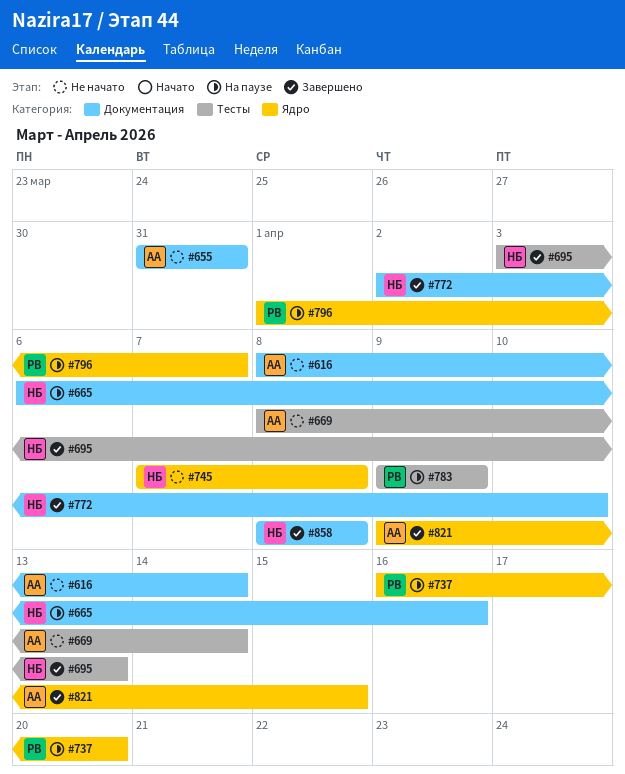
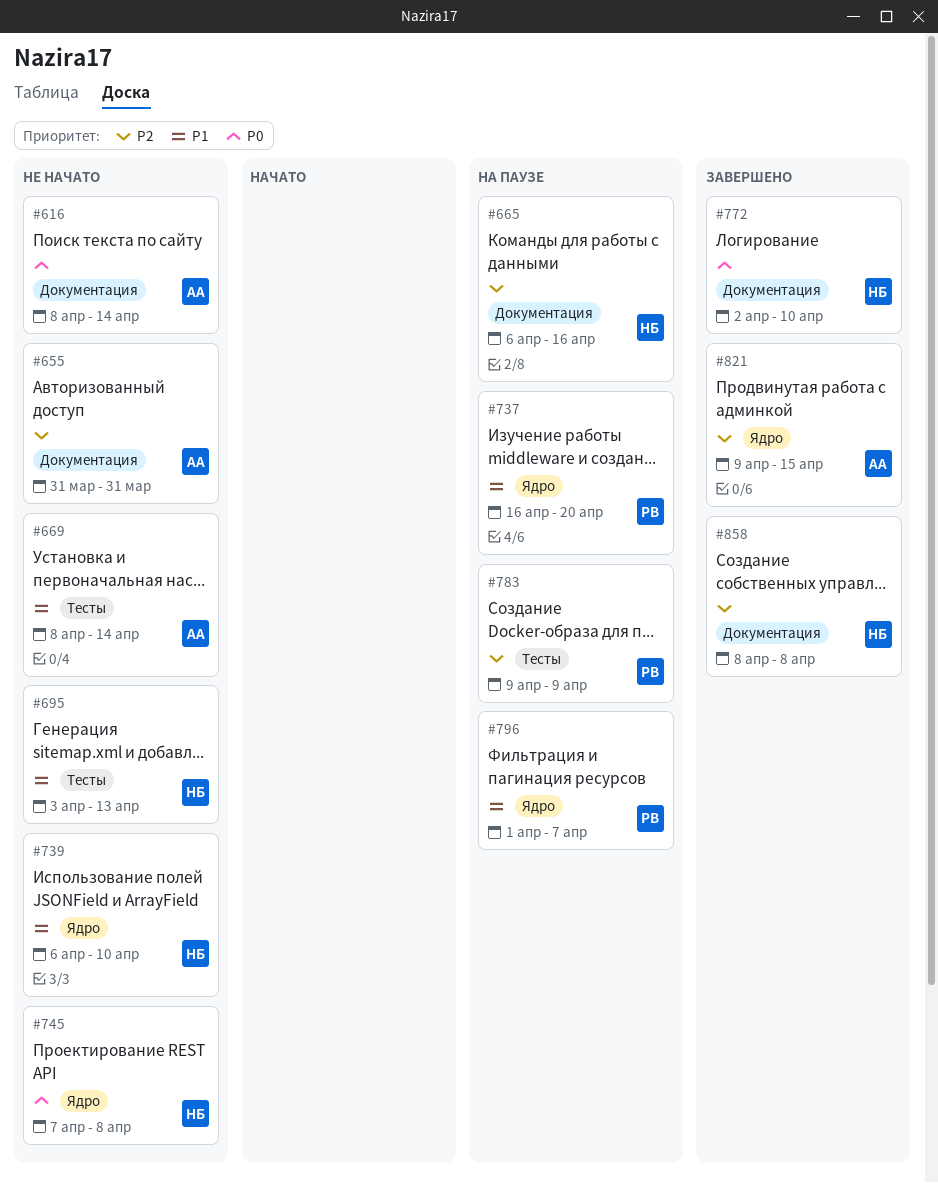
#695, status: Завершено -> Не начато
#739: none -> present

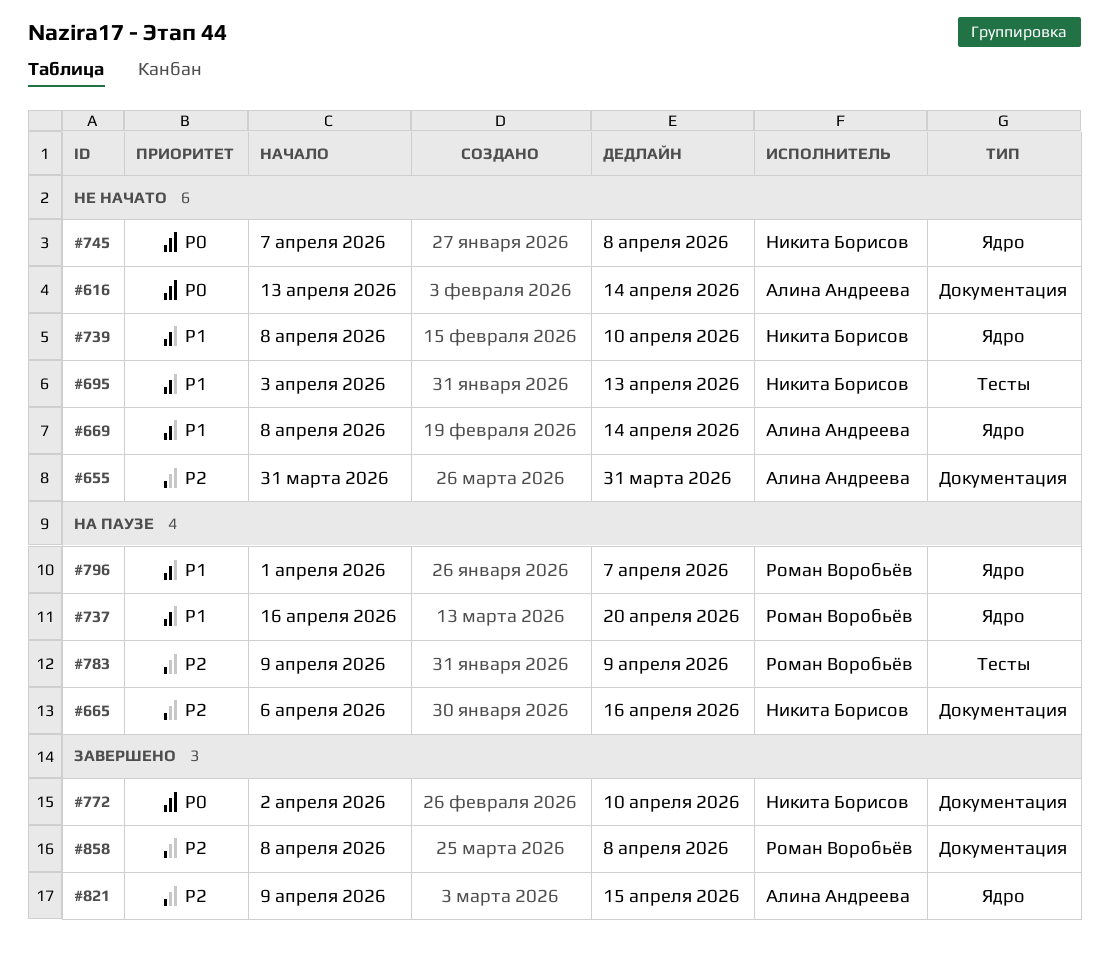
#616, start: Apr 8 -> Apr 13
#669, label: Тесты -> Ядро
#739, start: Apr 6 -> Apr 8
#858, owner: Никита Борисов -> Роман Воробьёв

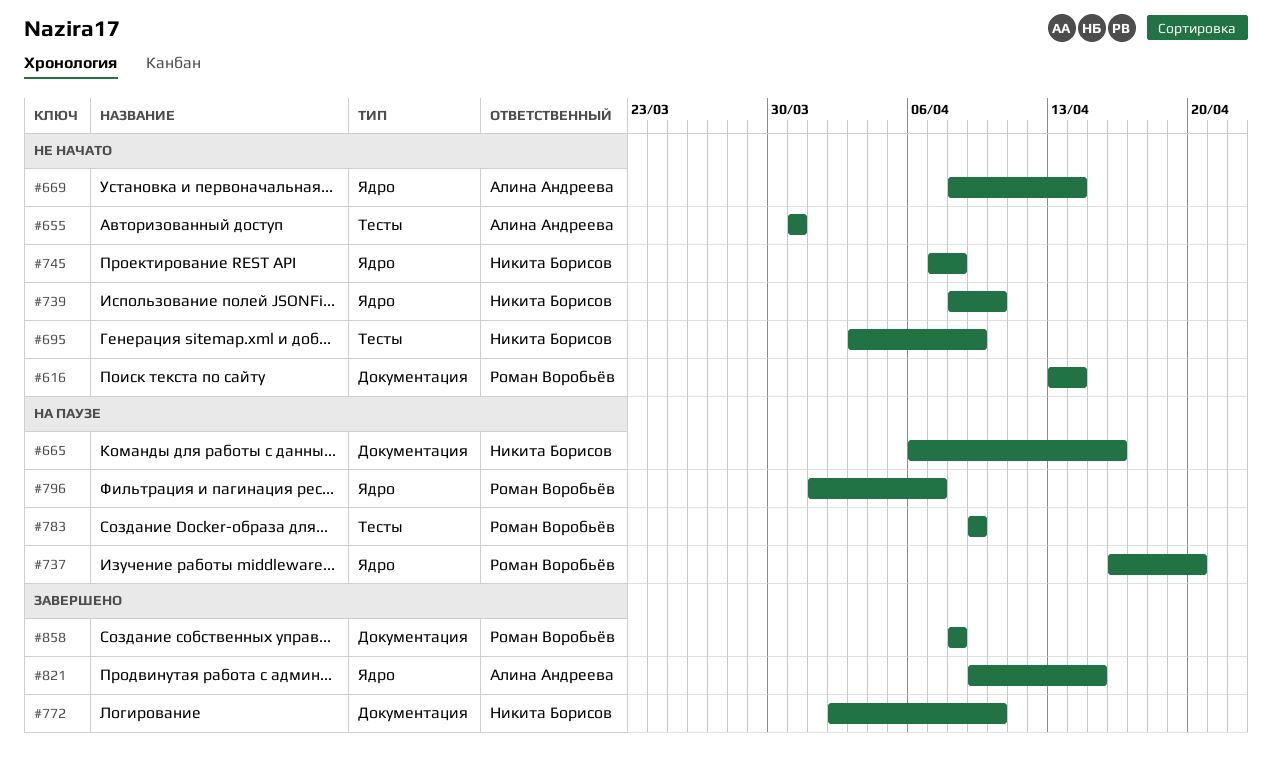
#616, owner: Алина Андреева -> Роман Воробьёв
#655, label: Документация -> Тесты
#695, due: Apr 13 -> Apr 9

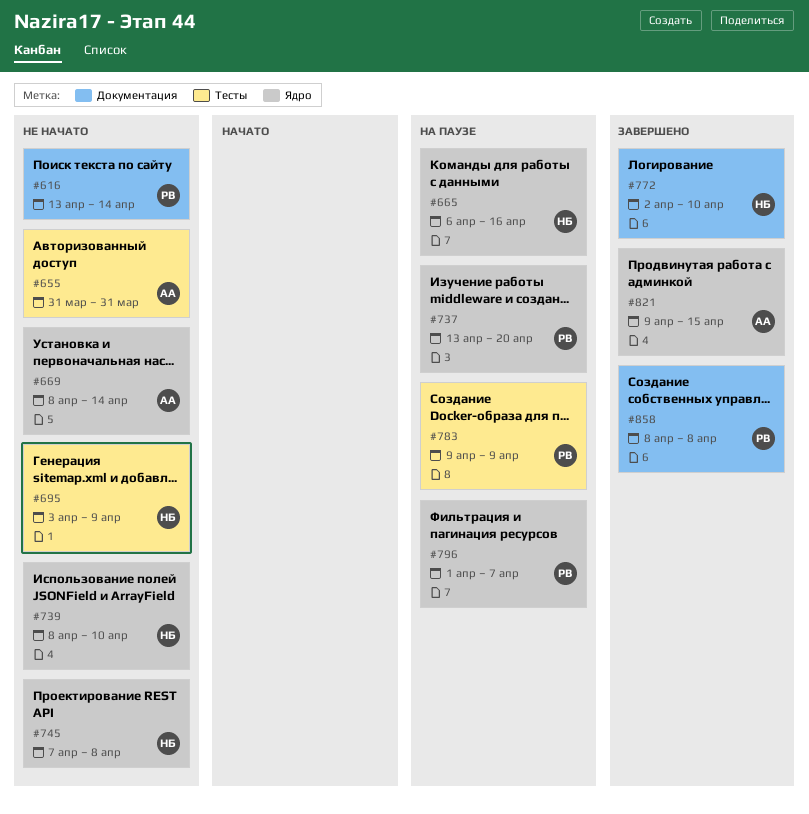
#665, label: Документация -> Ядро
#737, start: Apr 16 -> Apr 13

